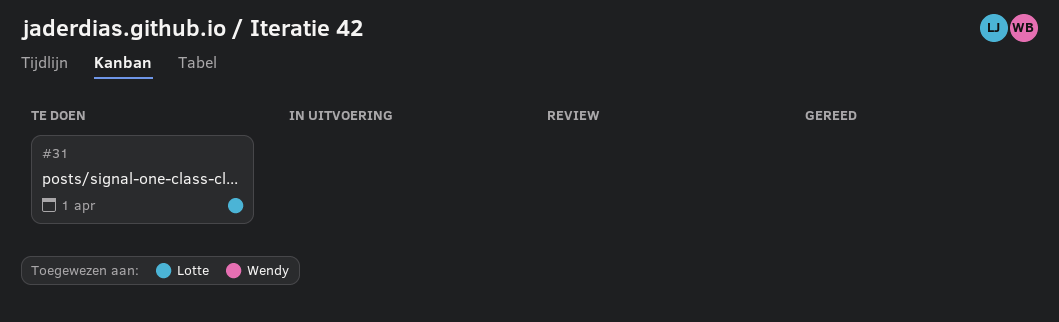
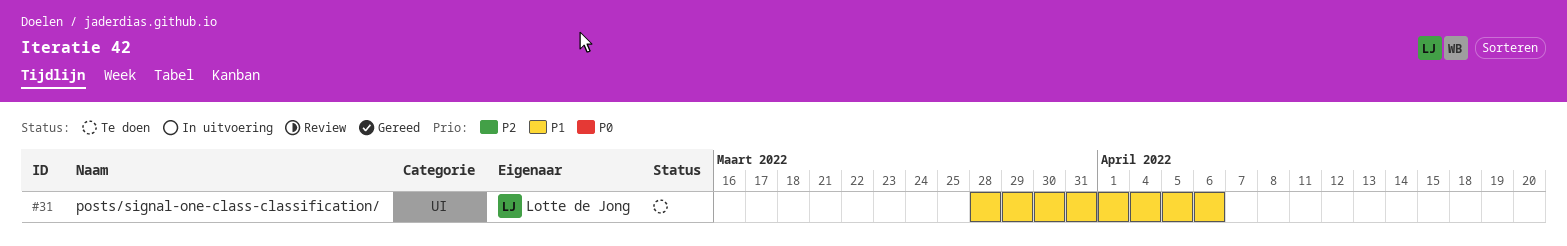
#31, due: Apr 1 -> Apr 6

